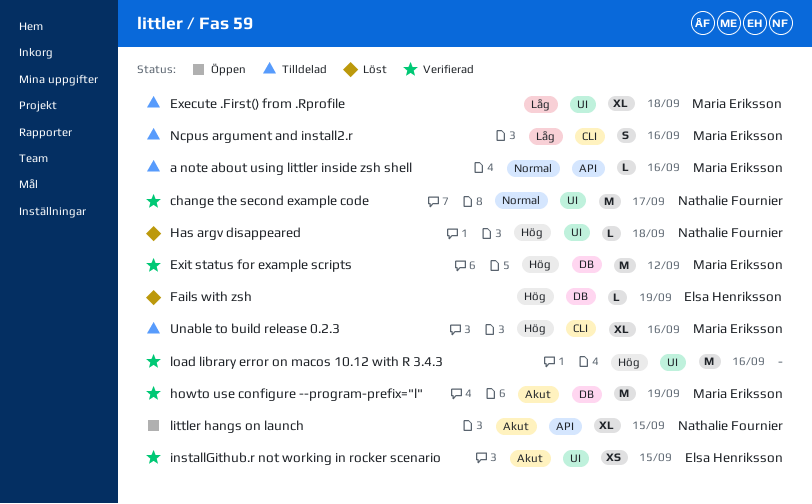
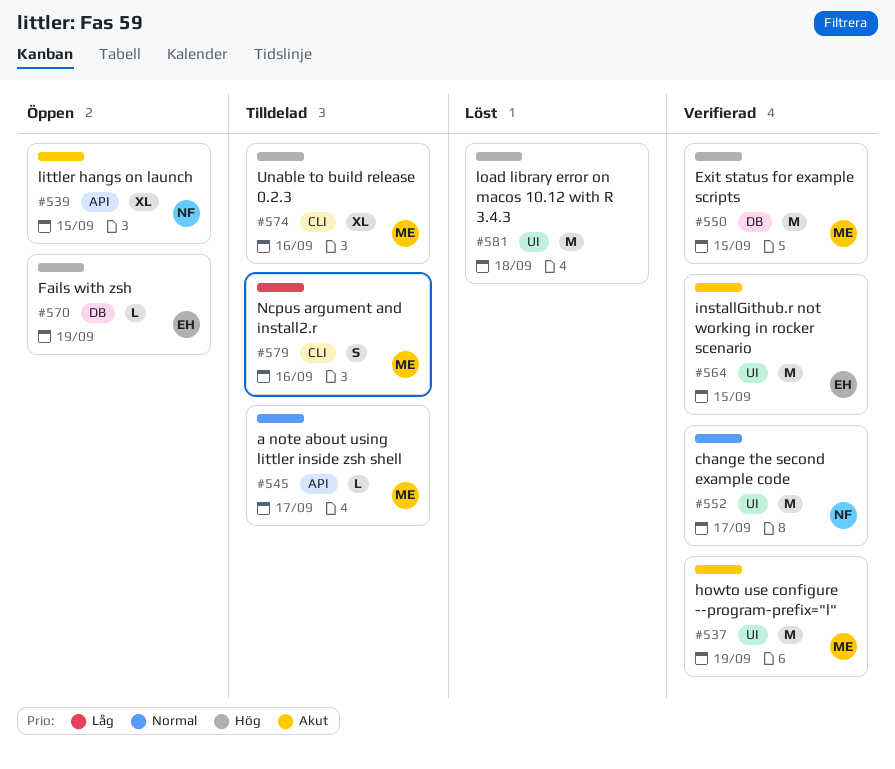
a note about using littler inside zsh shell, due: Sep 16 -> Sep 17
Execute .First() from .Rprofile: present -> none
Exit status for example scripts, due: Sep 12 -> Sep 15
Fails with zsh, status: Löst -> Öppen
Has argv disappeared: present -> none
howto use configure --program-prefix="l", label: DB -> UI
installGithub.r not working in rocker scenario, estimate: XS -> M
load library error on macos 10.12 with R 3.4.3, status: Verifierad -> Löst
load library error on macos 10.12 with R 3.4.3, due: Sep 16 -> Sep 18

